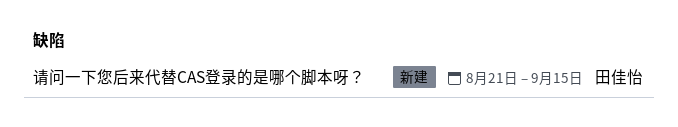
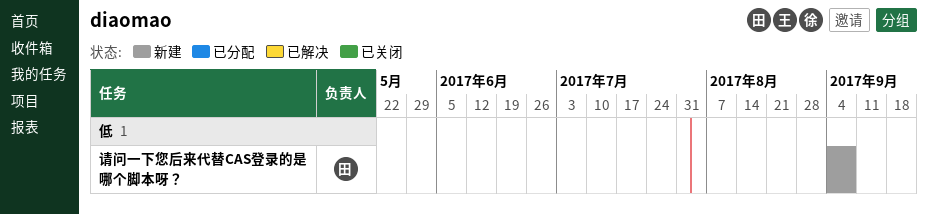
请问一下您后来代替CAS登录的是哪个脚本呀？, start: Aug 21 -> Sep 4
请问一下您后来代替CAS登录的是哪个脚本呀？, due: Sep 15 -> Sep 8

